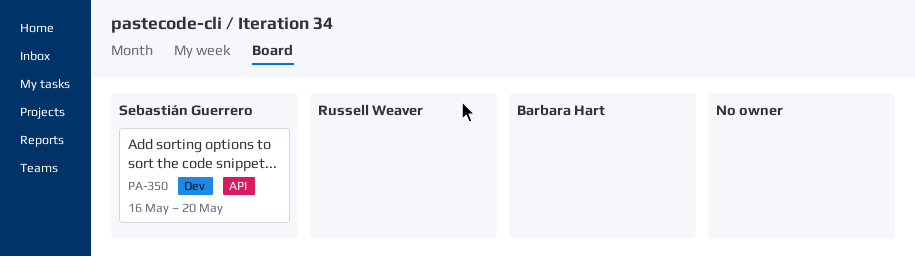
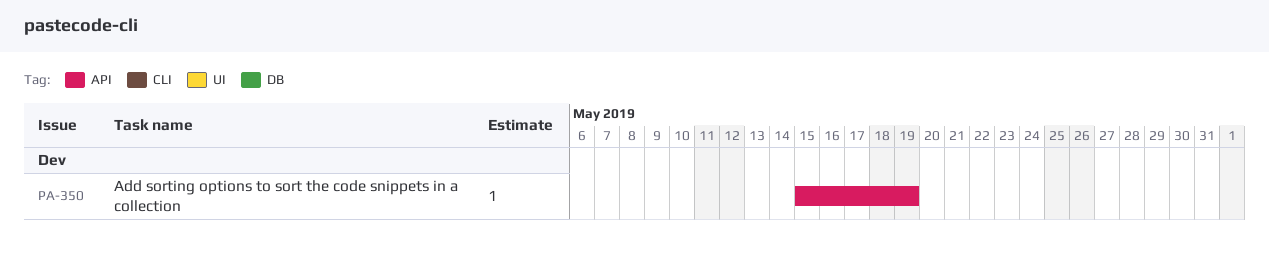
PA-350, start: May 16 -> May 15
PA-350, due: May 20 -> May 19

